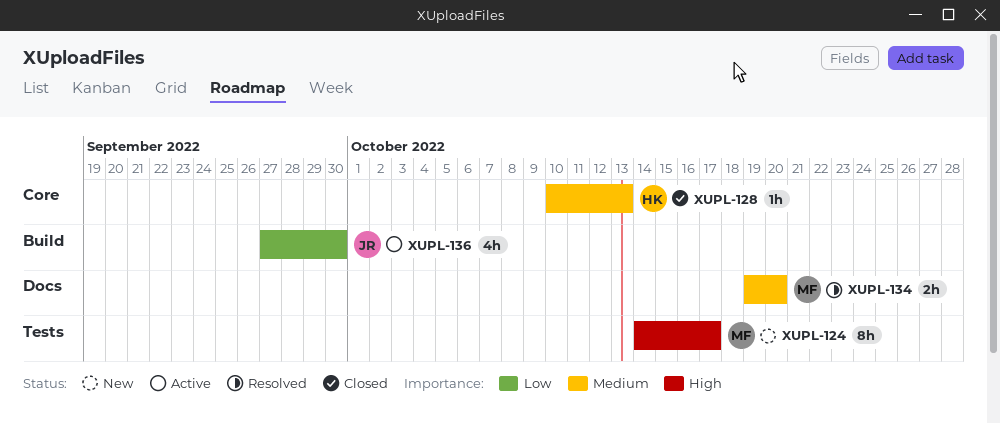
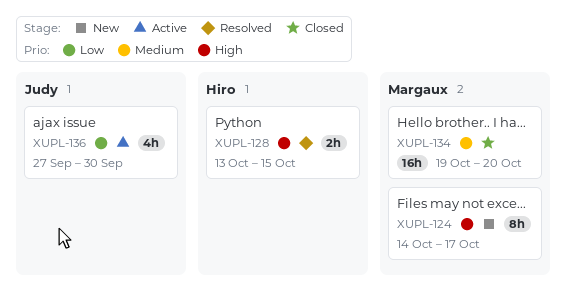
XUPL-128, status: Closed -> Resolved
XUPL-128, priority: Medium -> High
XUPL-128, estimate: 1h -> 2h
XUPL-128, start: Oct 10 -> Oct 13
XUPL-128, due: Oct 13 -> Oct 15
XUPL-134, status: Resolved -> Closed
XUPL-134, estimate: 2h -> 16h

